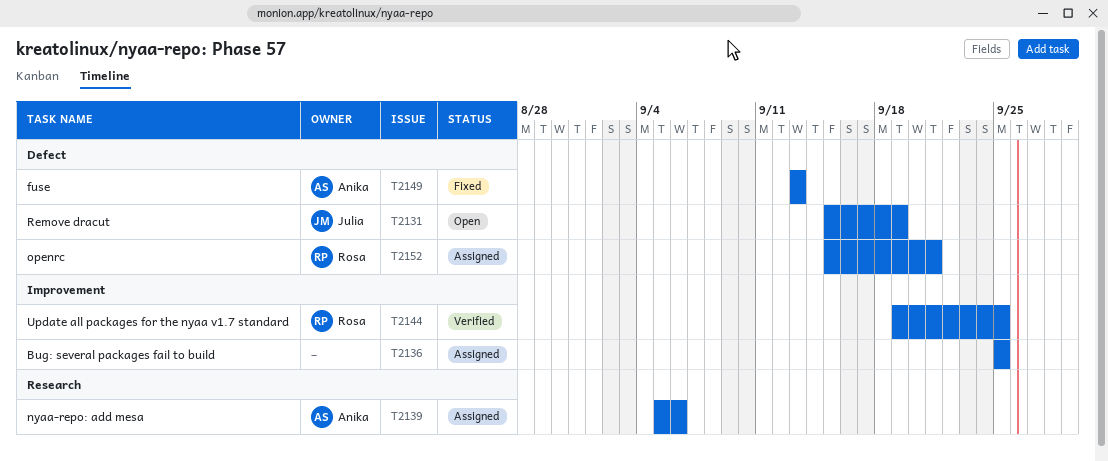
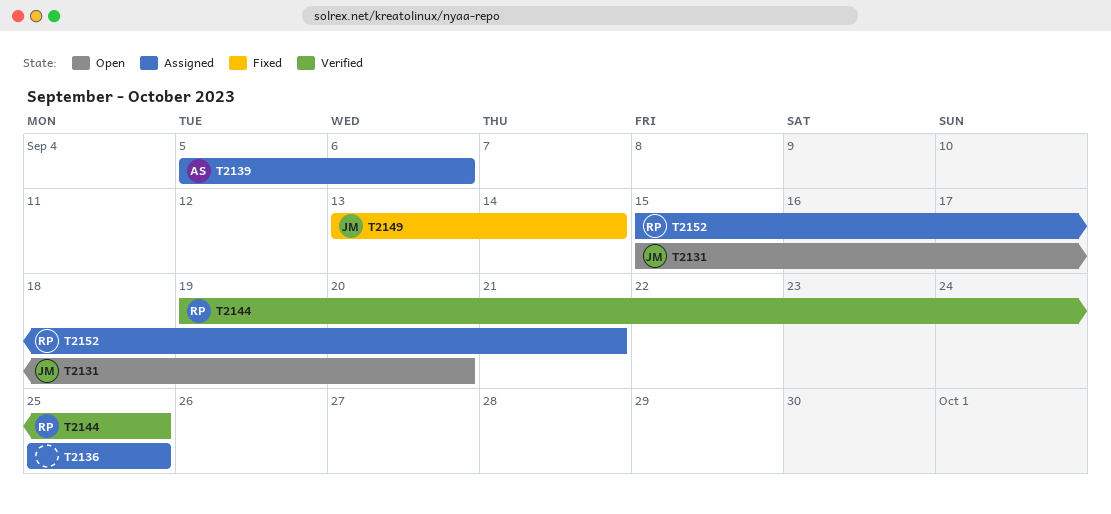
T2131, due: Sep 19 -> Sep 20
T2149, owner: Anika -> Julia
T2149, due: Sep 13 -> Sep 14

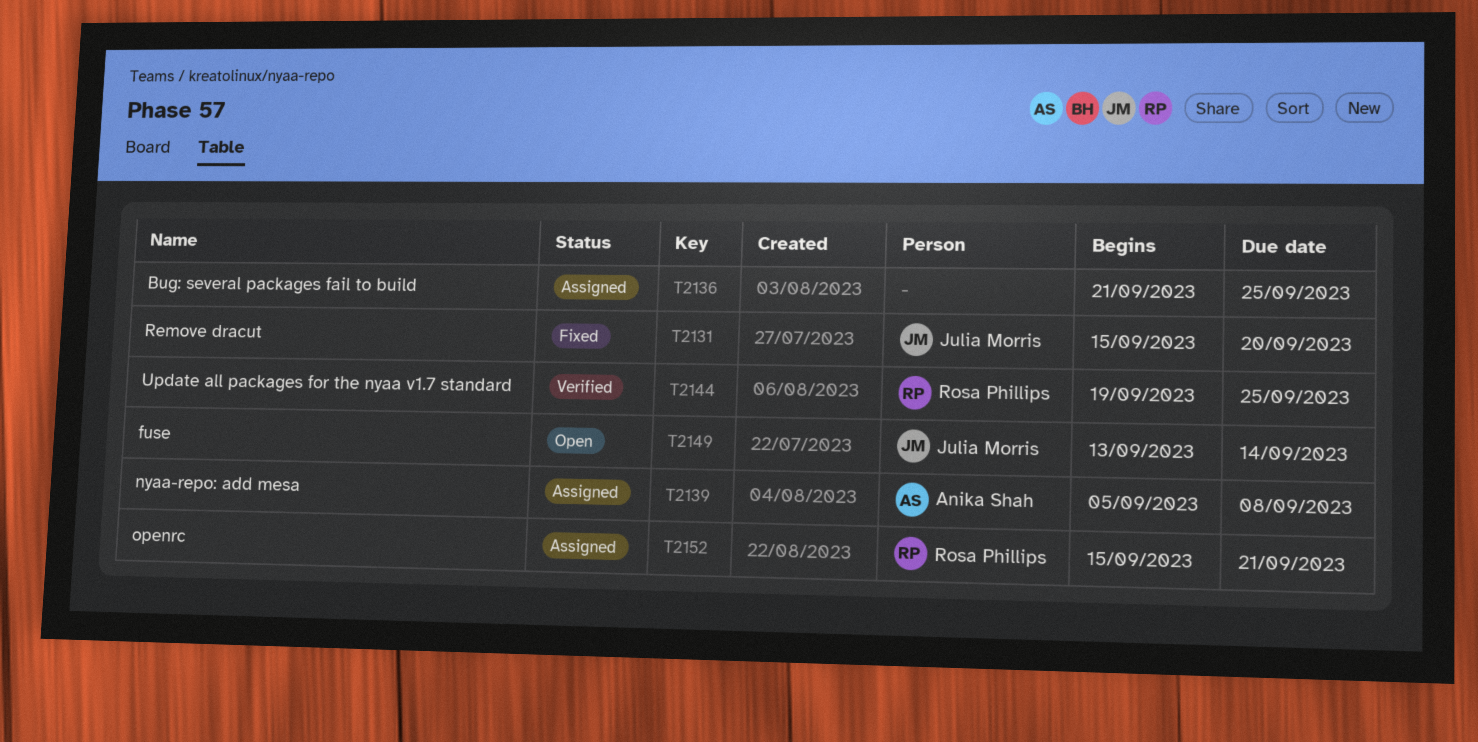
T2131, status: Open -> Fixed
T2136, start: Sep 25 -> Sep 21
T2139, due: Sep 6 -> Sep 8
T2149, status: Fixed -> Open

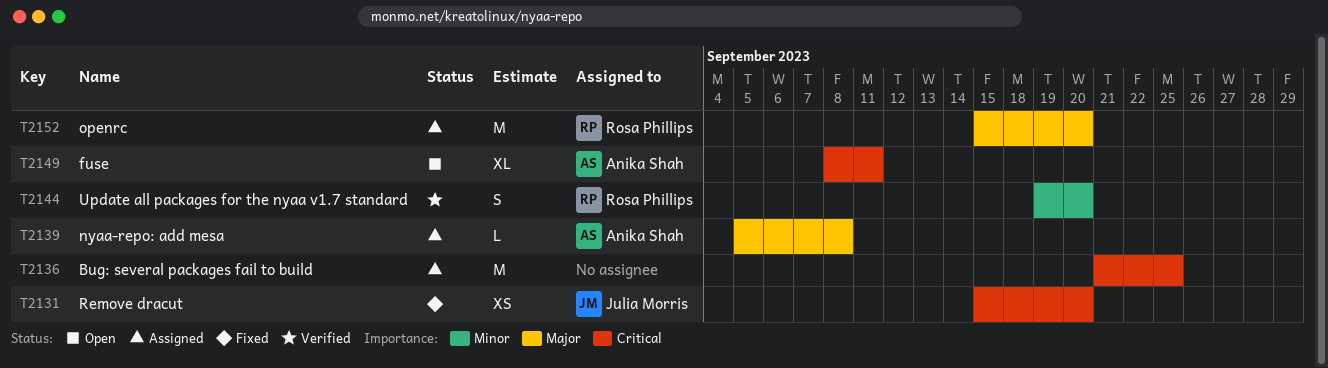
T2144, due: Sep 25 -> Sep 20
T2149, owner: Julia Morris -> Anika Shah
T2149, start: Sep 13 -> Sep 8
T2149, due: Sep 14 -> Sep 11
T2152, due: Sep 21 -> Sep 20

